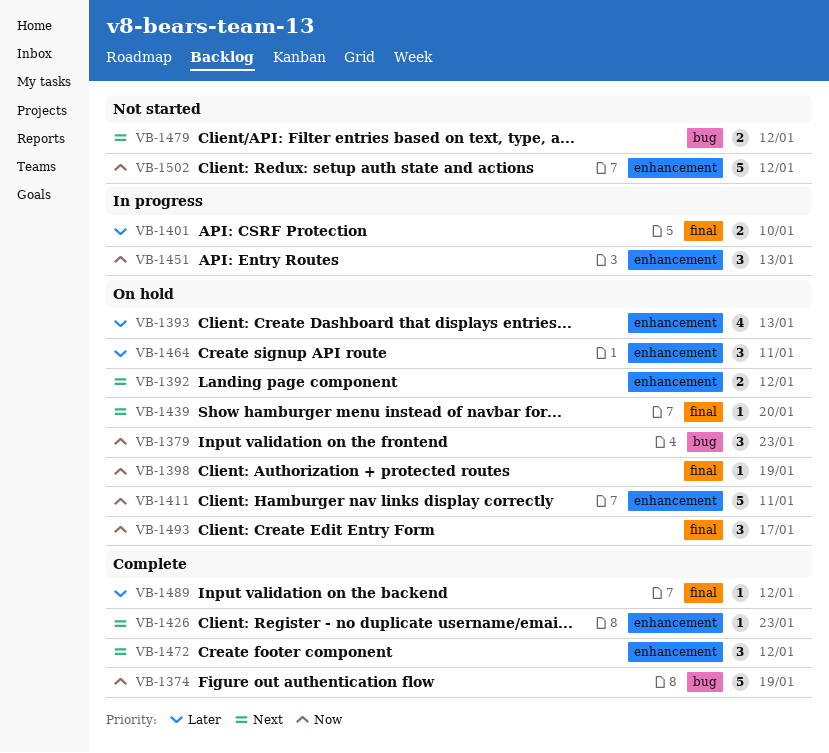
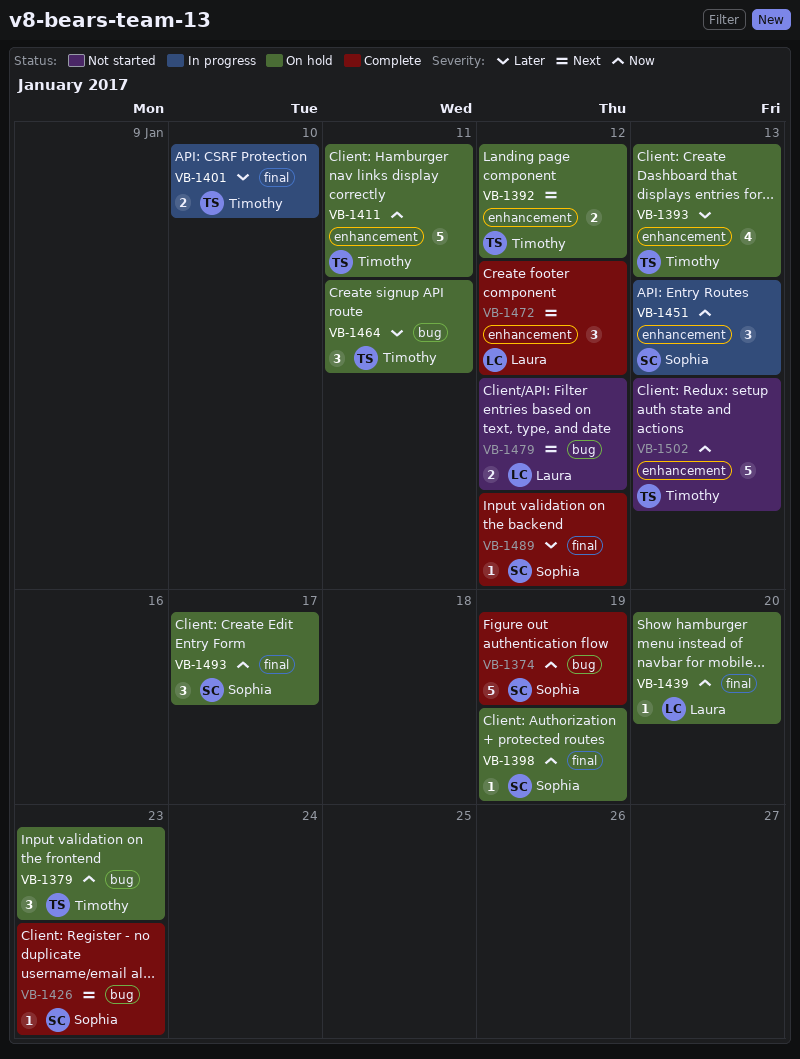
VB-1426, label: enhancement -> bug
VB-1439, priority: Next -> Now
VB-1464, label: enhancement -> bug
VB-1502, due: Jan 12 -> Jan 13

